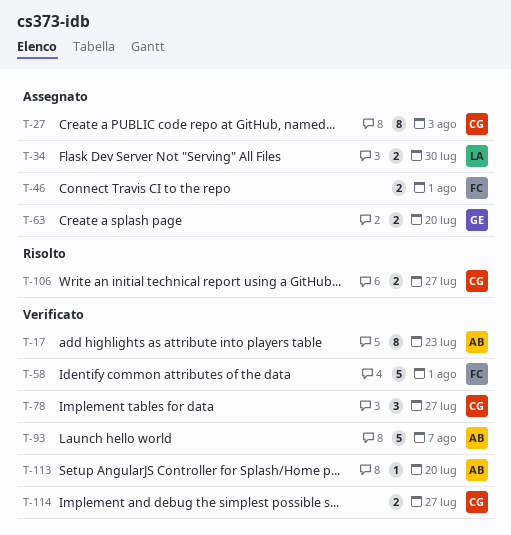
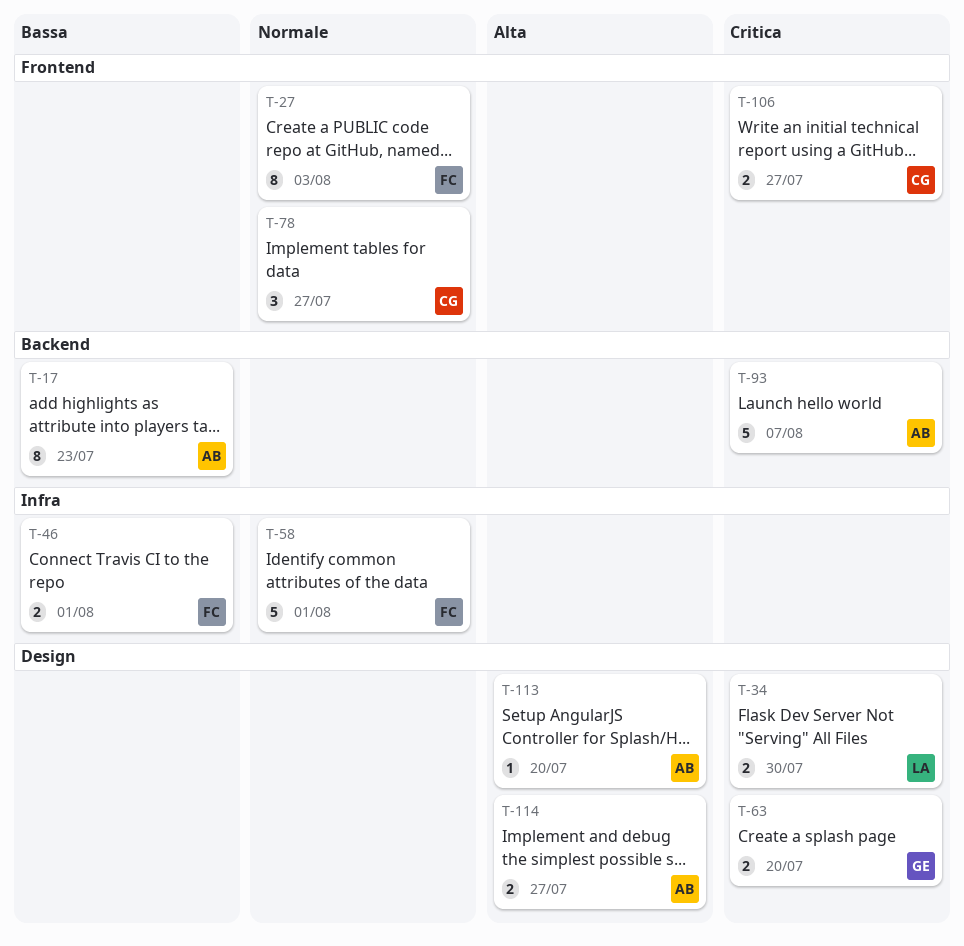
T-27, owner: CG -> FC
T-114, owner: CG -> AB

